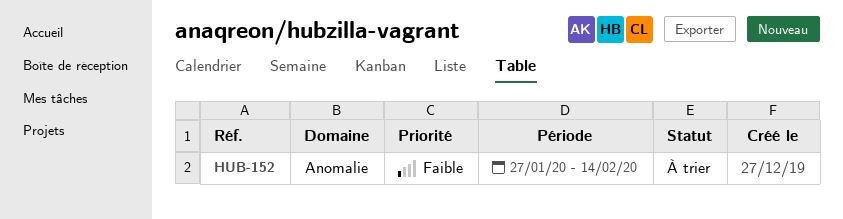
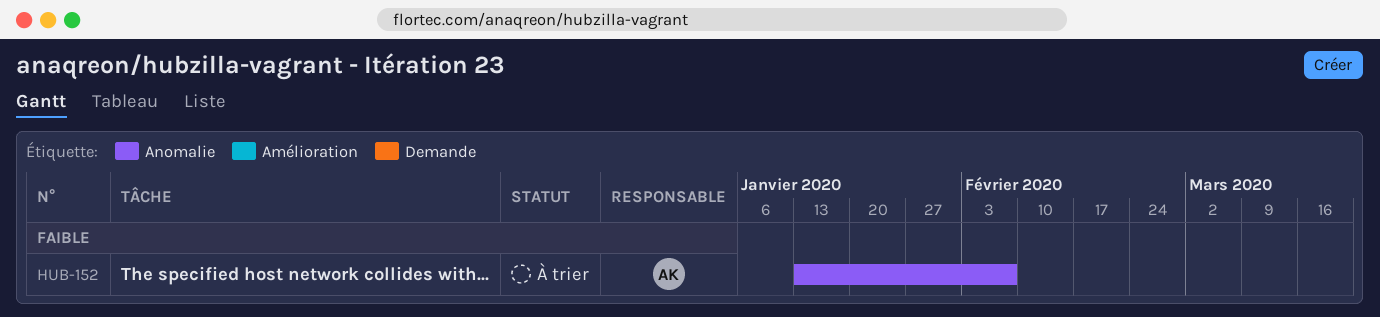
HUB-152, start: Jan 27 -> Jan 13
HUB-152, due: Feb 14 -> Feb 7

